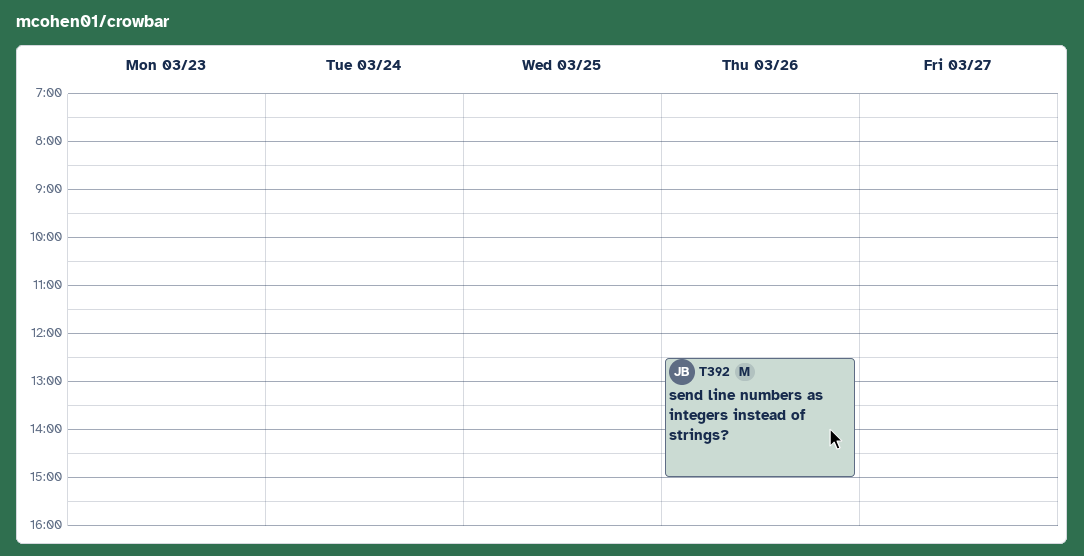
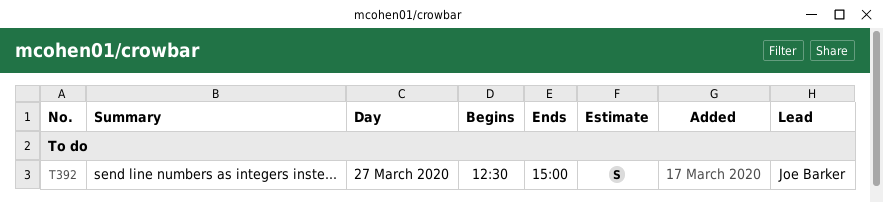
T392, estimate: M -> S
T392, day: Mar 26 -> Mar 27

